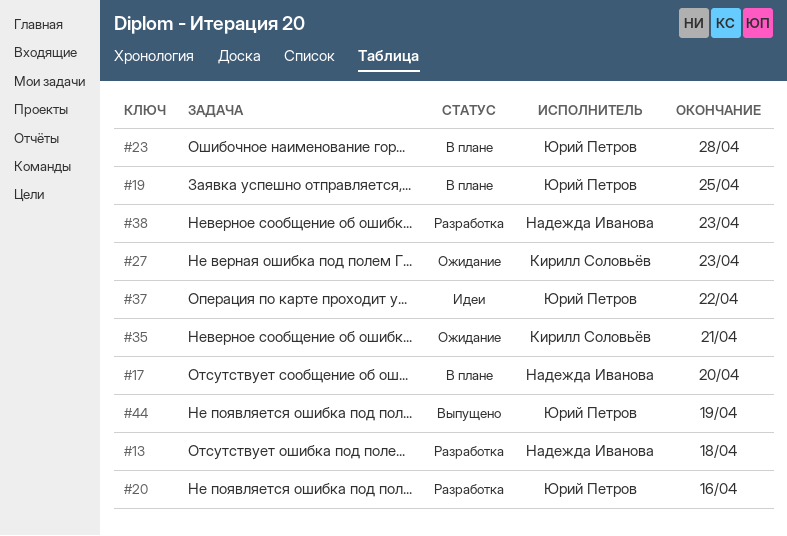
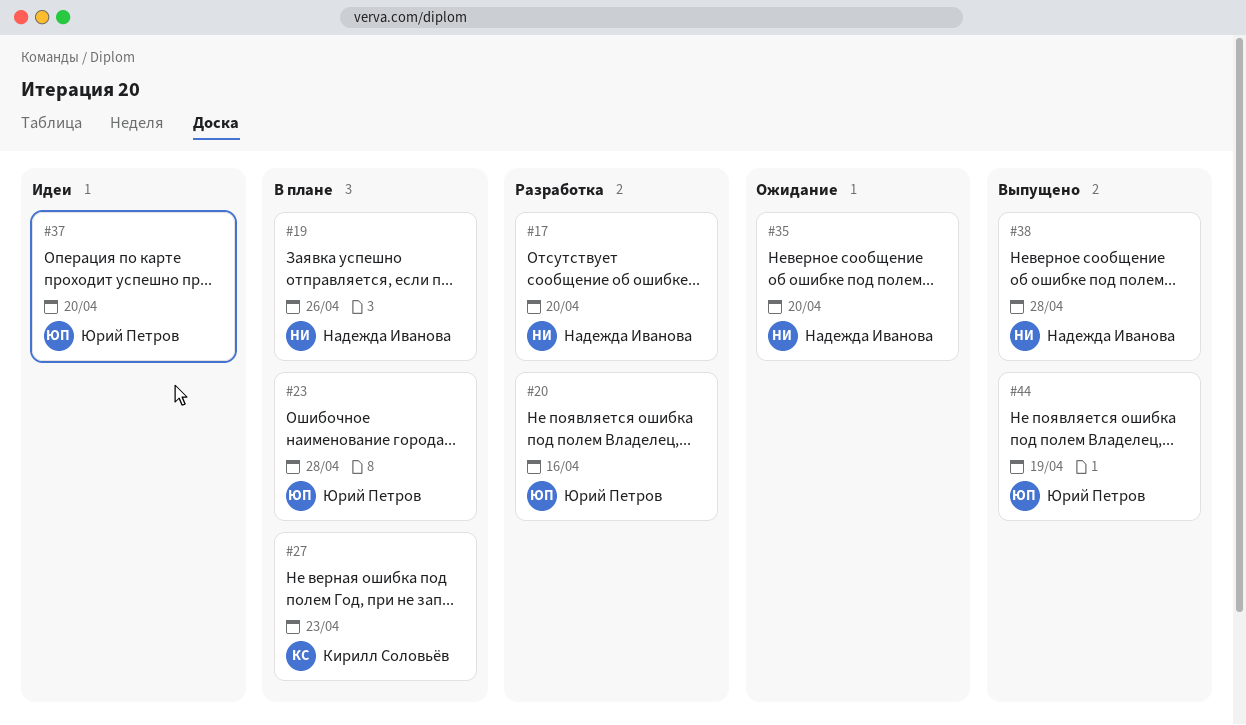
#13: present -> none
#17, status: В плане -> Разработка
#19, owner: Юрий Петров -> Надежда Иванова
#19, due: Apr 25 -> Apr 26
#27, status: Ожидание -> В плане
#35, owner: Кирилл Соловьёв -> Надежда Иванова
#35, due: Apr 21 -> Apr 20
#37, due: Apr 22 -> Apr 20
#38, status: Разработка -> Выпущено
#38, due: Apr 23 -> Apr 28

